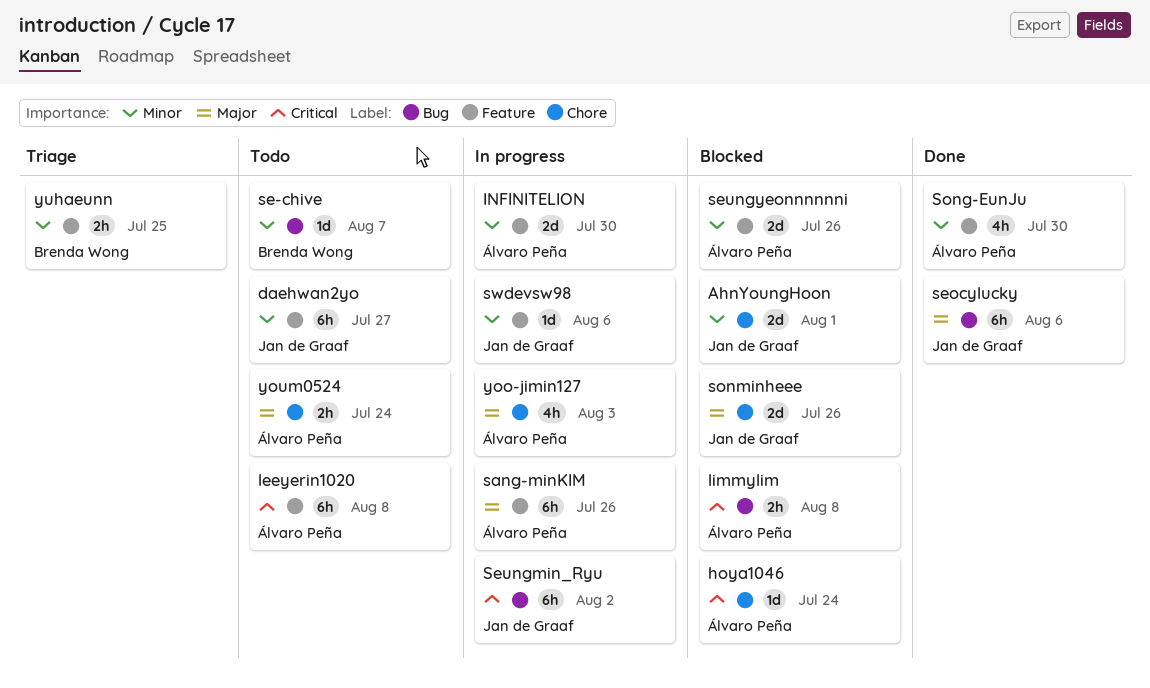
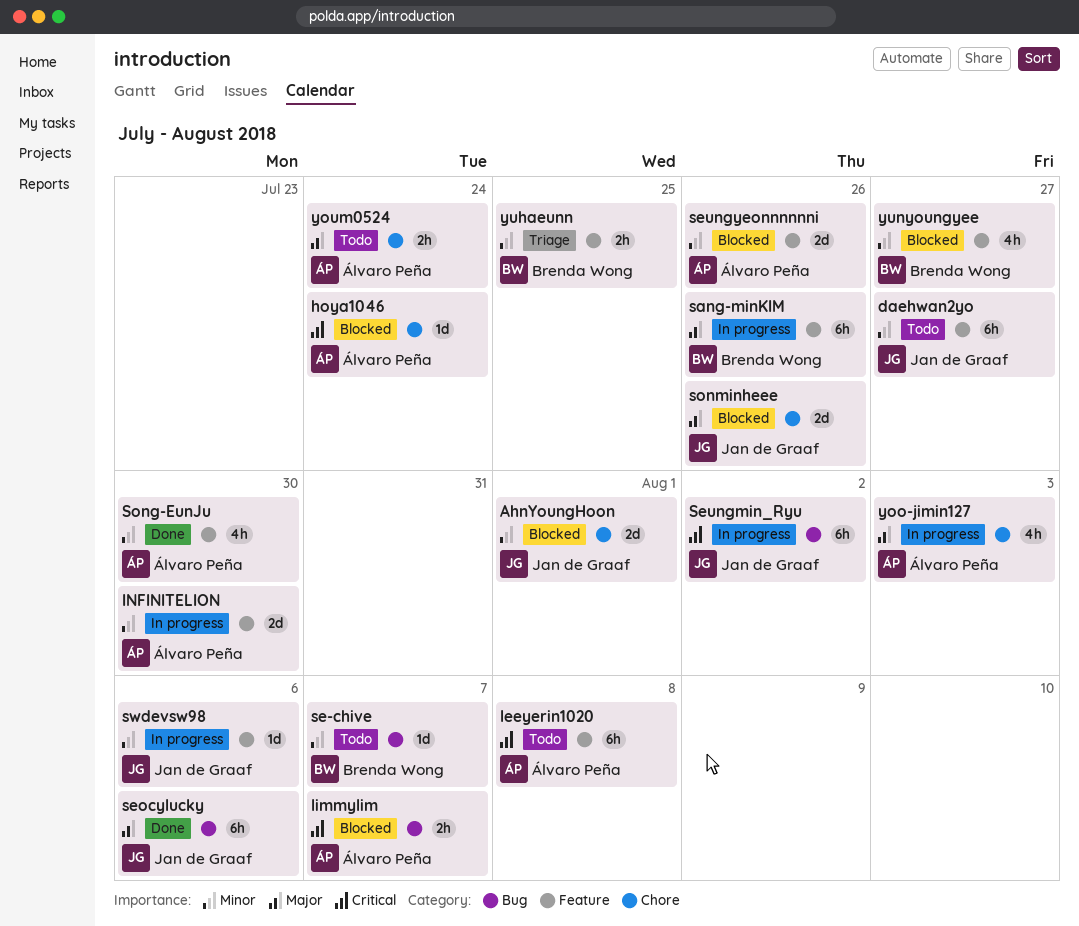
limmylim, due: Aug 8 -> Aug 7
sang-minKIM, owner: Álvaro Peña -> Brenda Wong
yunyoungyee: none -> present

